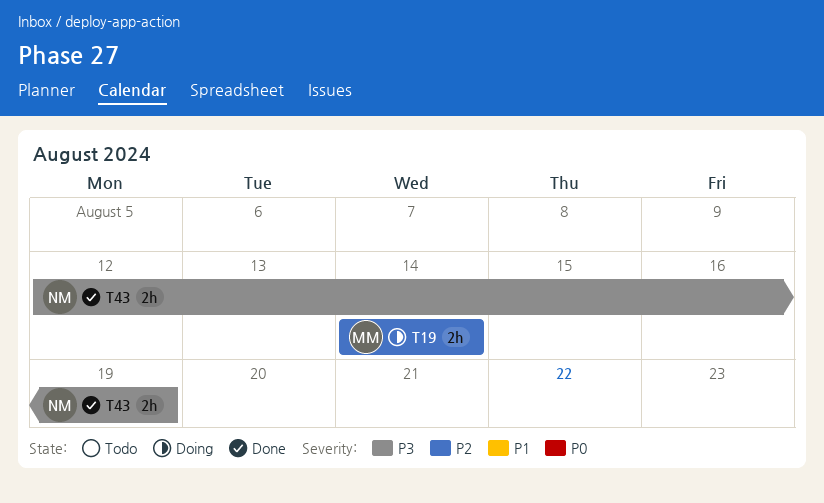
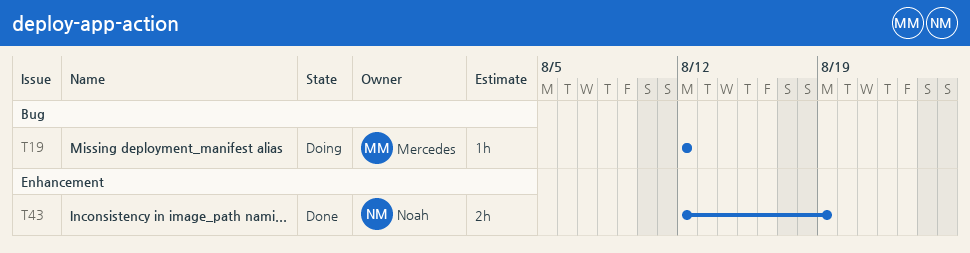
T19, estimate: 2h -> 1h
T19, start: Aug 14 -> Aug 12
T19, due: Aug 14 -> Aug 12

